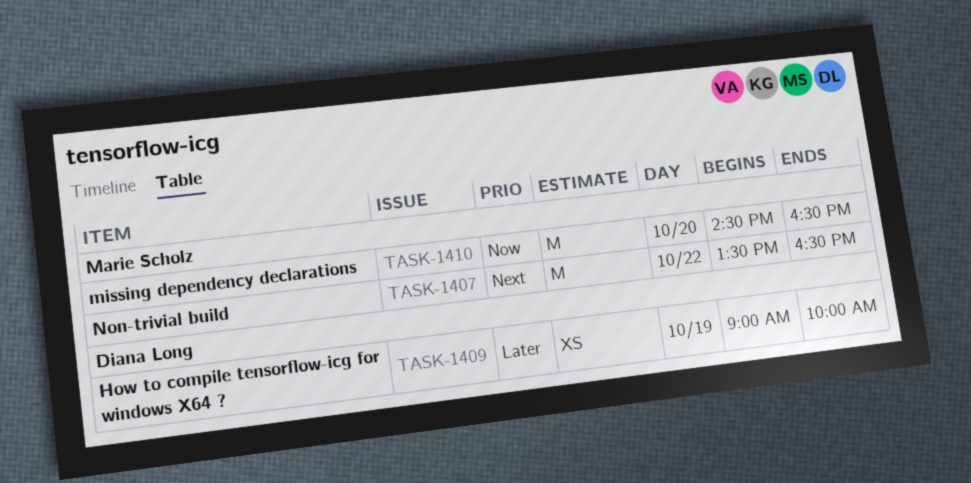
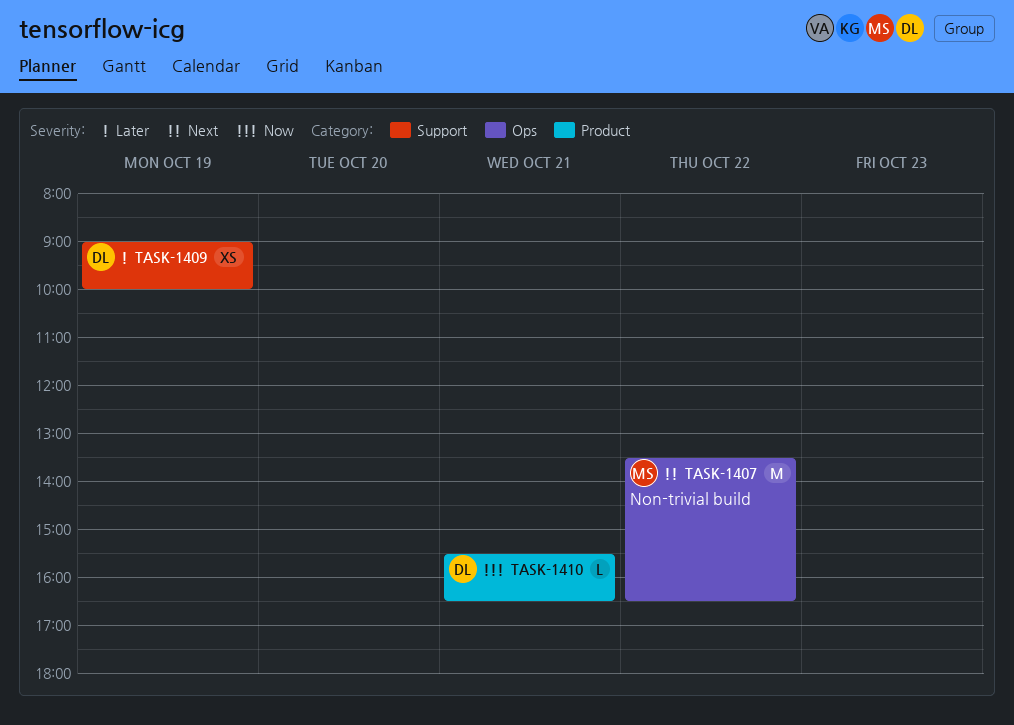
TASK-1410, owner: Marie Scholz -> Diana Long
TASK-1410, estimate: M -> L
TASK-1410, day: Oct 20 -> Oct 21
TASK-1410, begins: 14:30 -> 15:30

